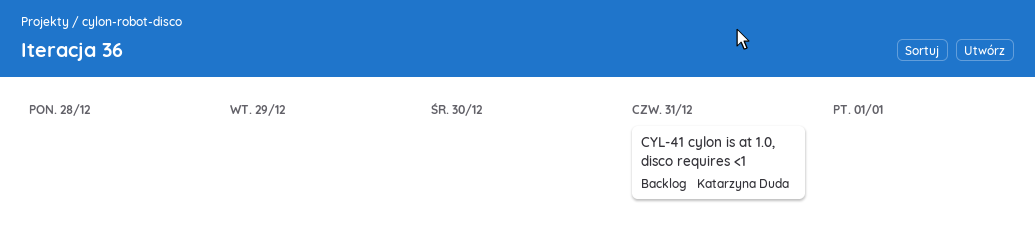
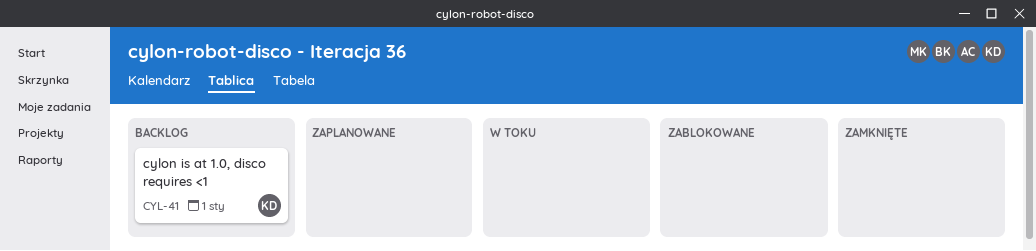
CYL-41, due: Dec 31 -> Jan 1

